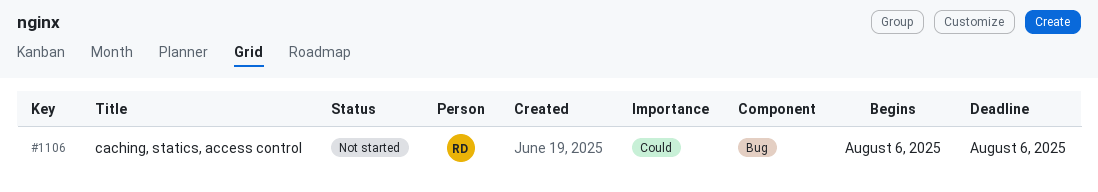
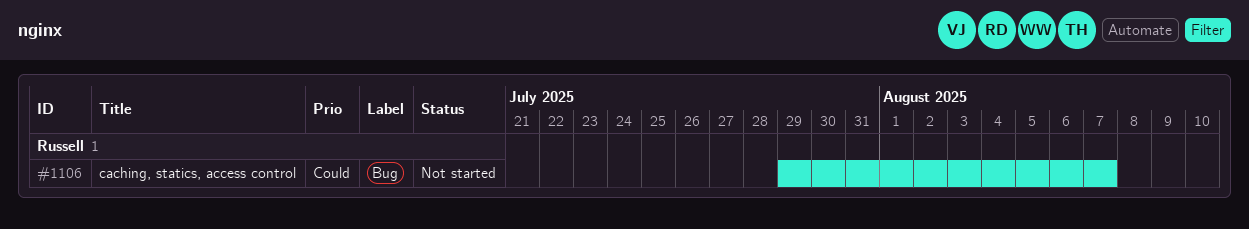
#1106, start: Aug 6 -> Jul 29
#1106, due: Aug 6 -> Aug 7

